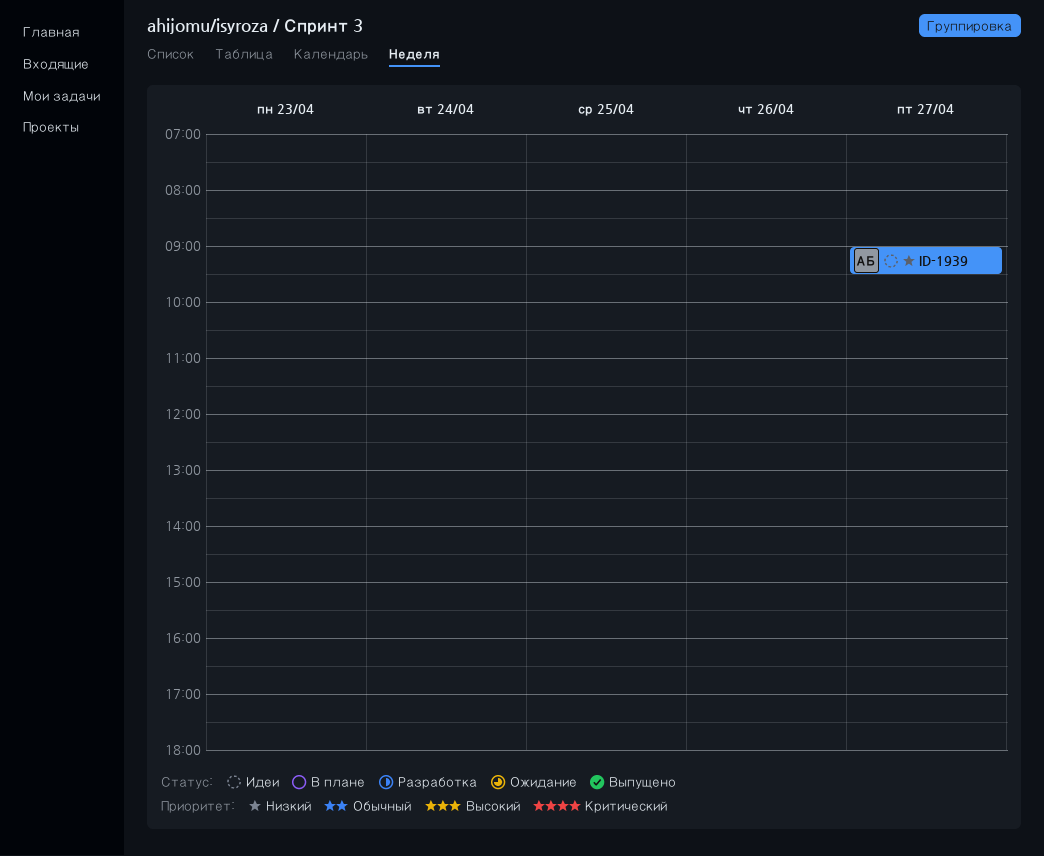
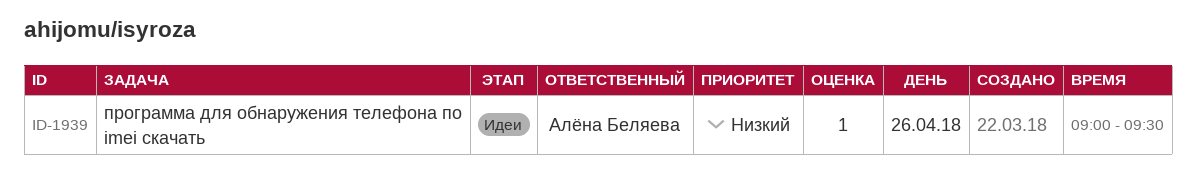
ID-1939, day: Apr 27 -> Apr 26

